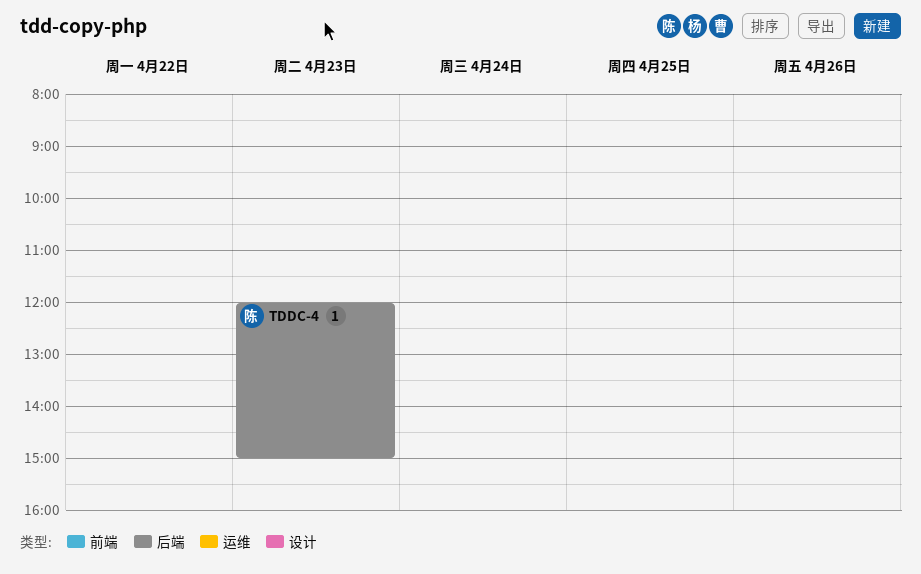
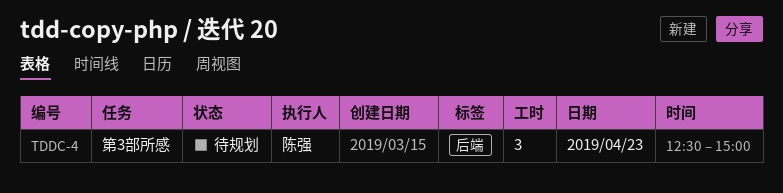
TDDC-4, estimate: 1 -> 3
TDDC-4, begins: 12:00 -> 12:30

